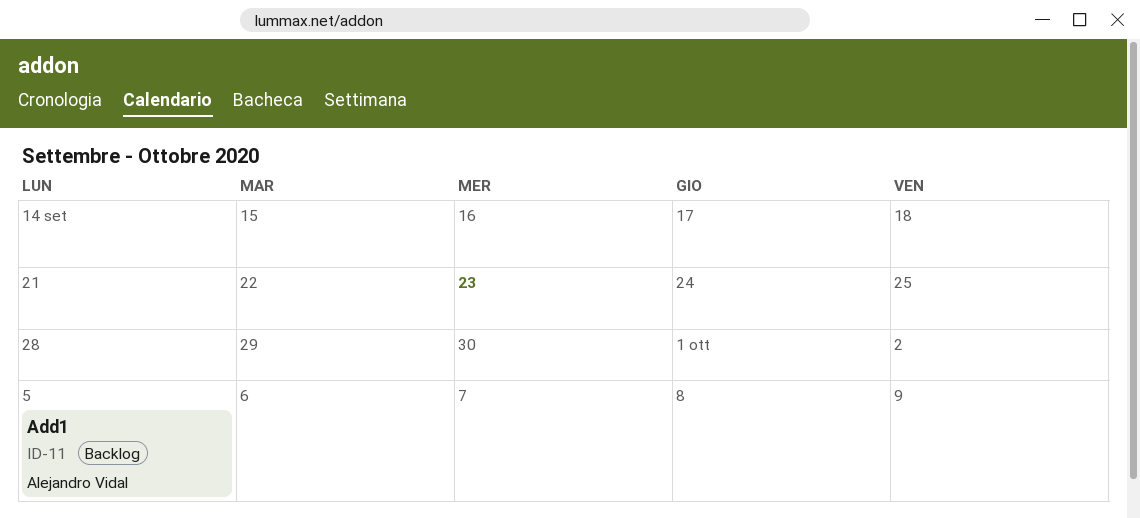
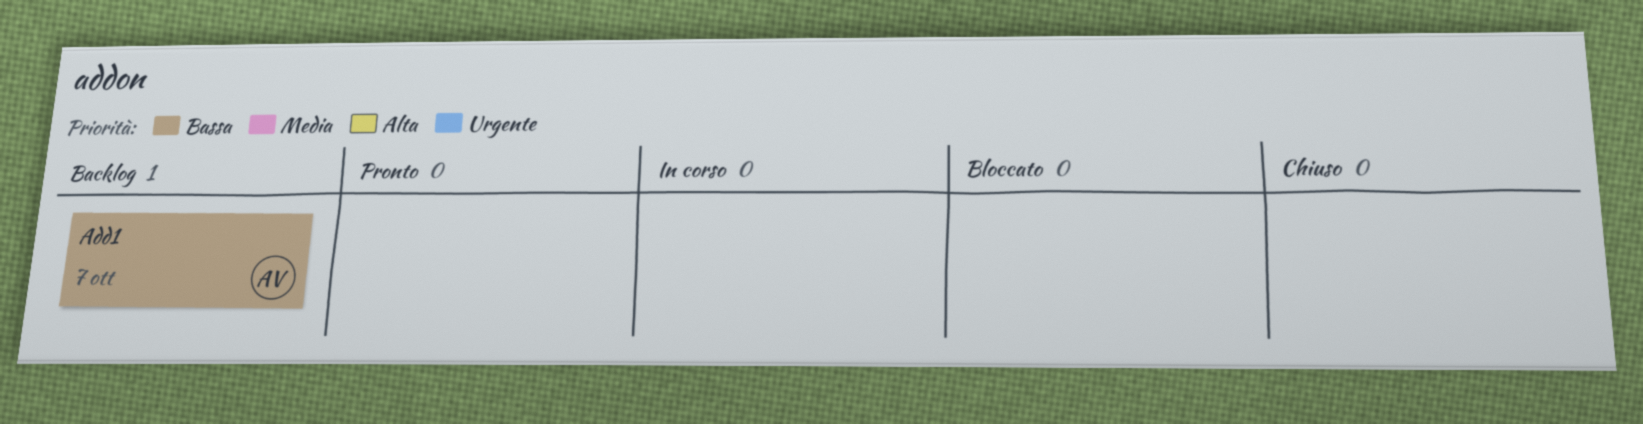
Add1, due: Oct 5 -> Oct 7

